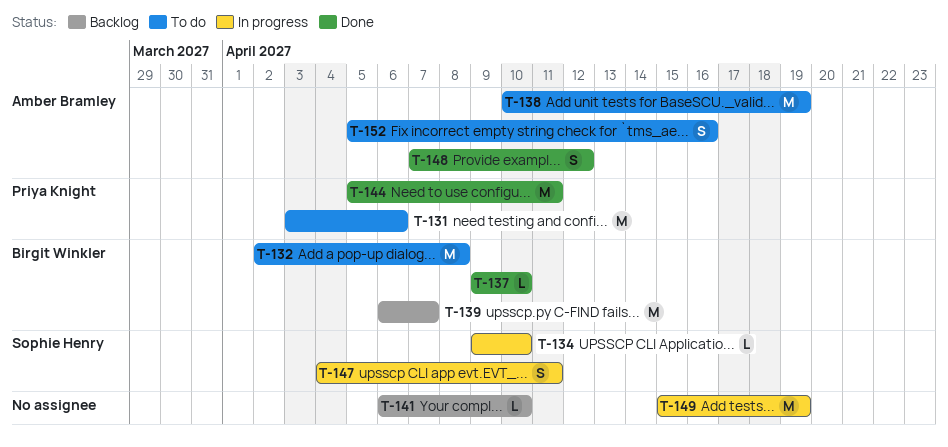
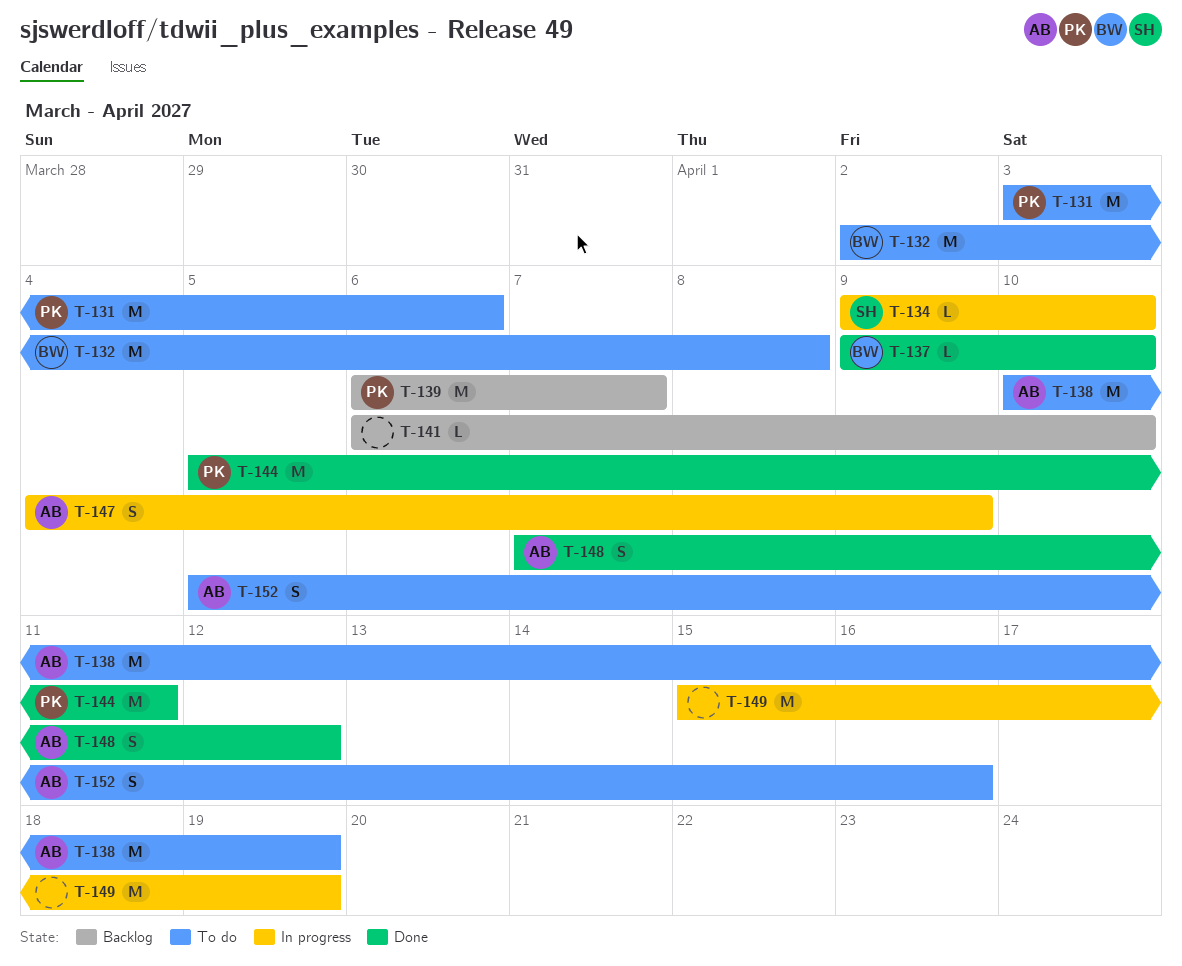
T-139, owner: Birgit Winkler -> Priya Knight
T-147, owner: Sophie Henry -> Amber Bramley
T-147, due: Apr 11 -> Apr 9

